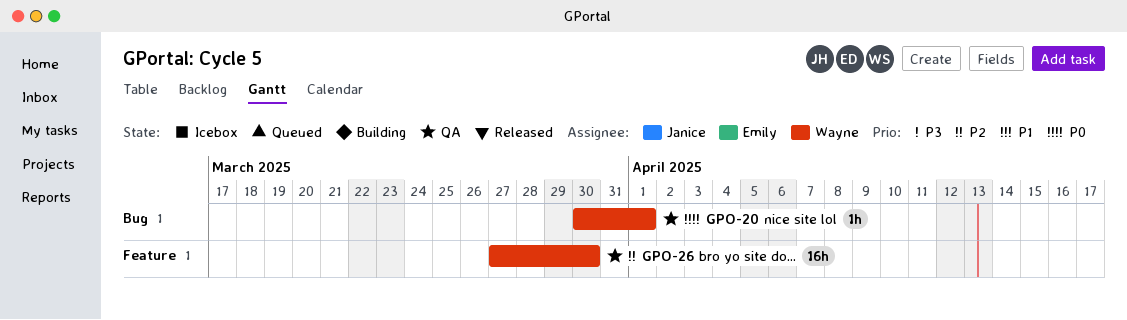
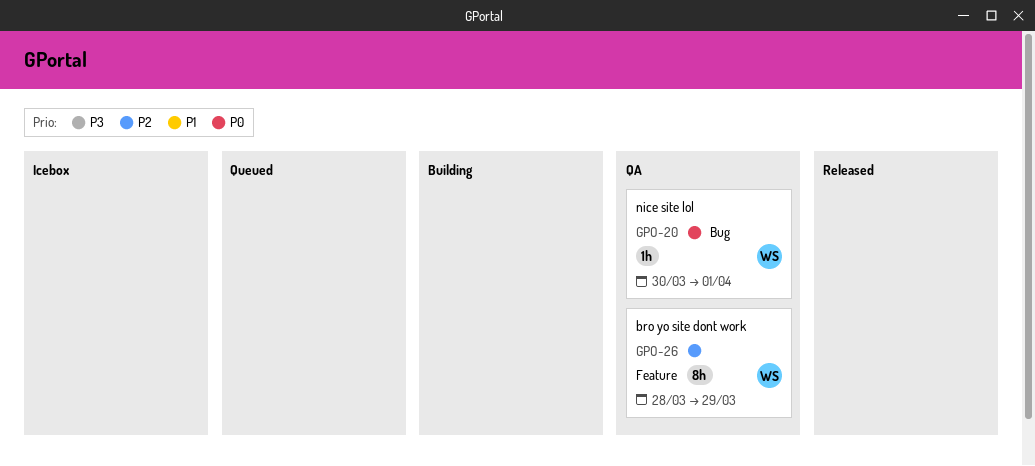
GPO-26, estimate: 16h -> 8h
GPO-26, start: Mar 27 -> Mar 28
GPO-26, due: Mar 30 -> Mar 29

